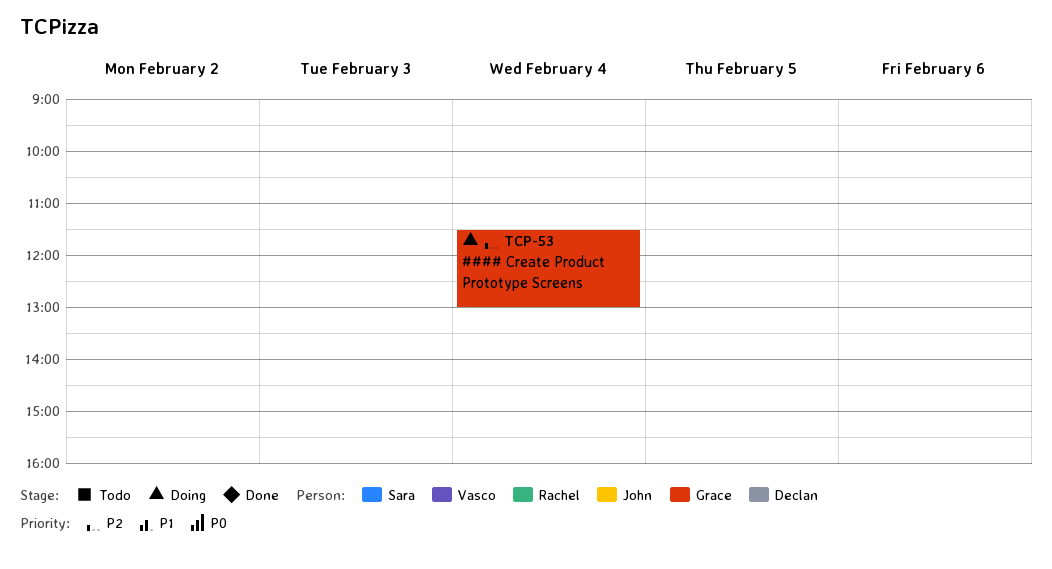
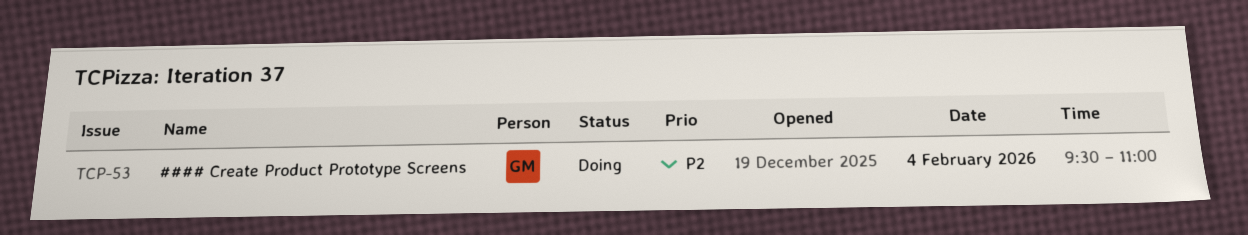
TCP-53, begins: 11:30 -> 09:30
TCP-53, ends: 13:00 -> 11:00

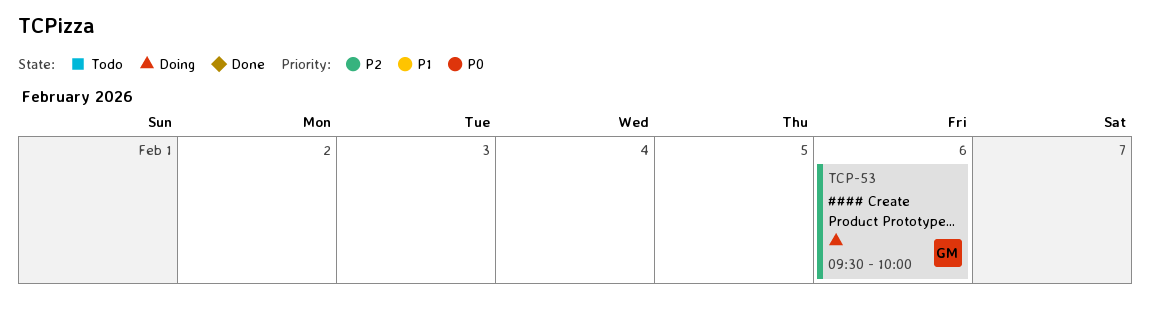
TCP-53, day: Feb 4 -> Feb 6
TCP-53, ends: 11:00 -> 10:00

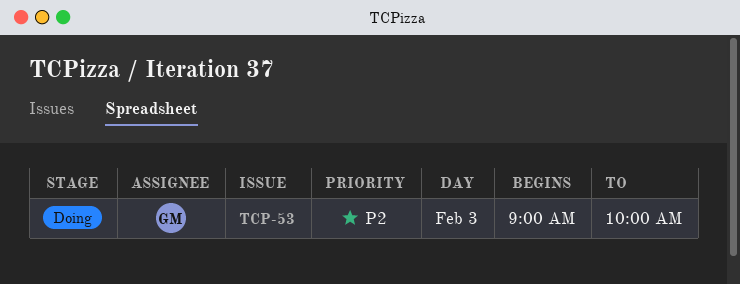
TCP-53, day: Feb 6 -> Feb 3
TCP-53, begins: 09:30 -> 09:00

